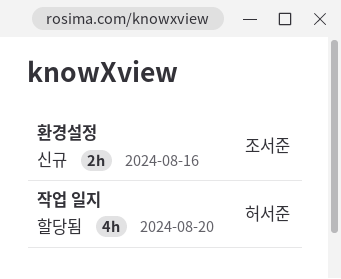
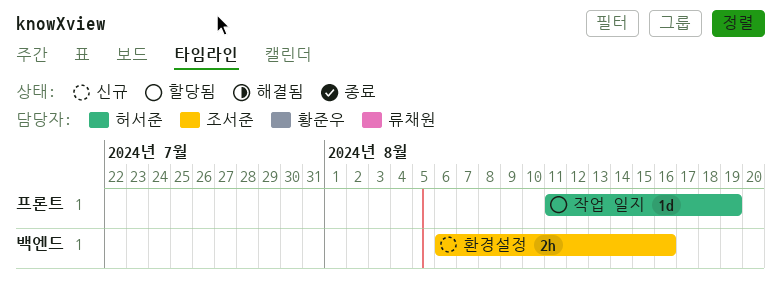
작업 일지, estimate: 4h -> 1d
작업 일지, due: Aug 20 -> Aug 19

